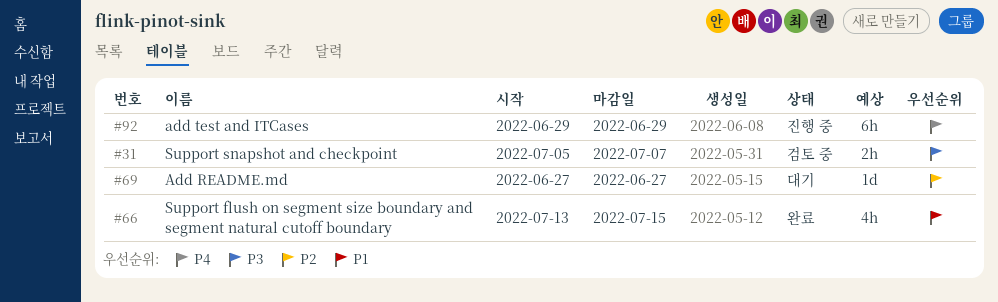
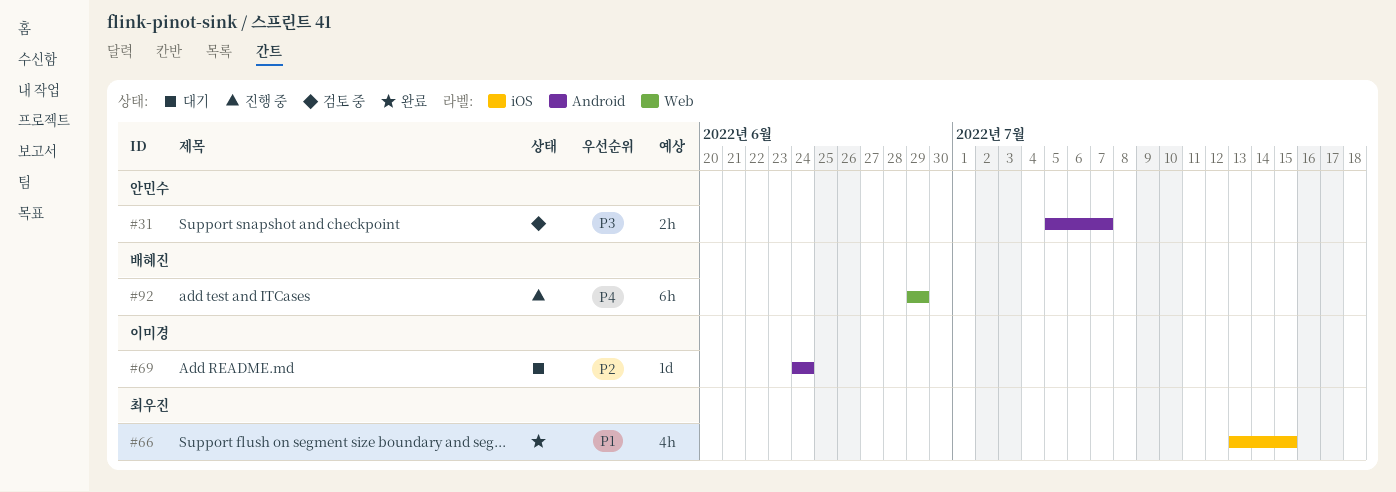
#69, start: Jun 27 -> Jun 24
#69, due: Jun 27 -> Jun 24

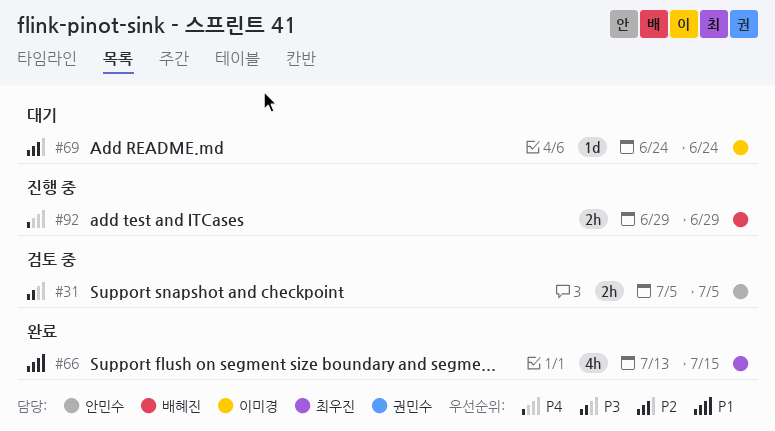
#31, due: Jul 7 -> Jul 5
#92, estimate: 6h -> 2h

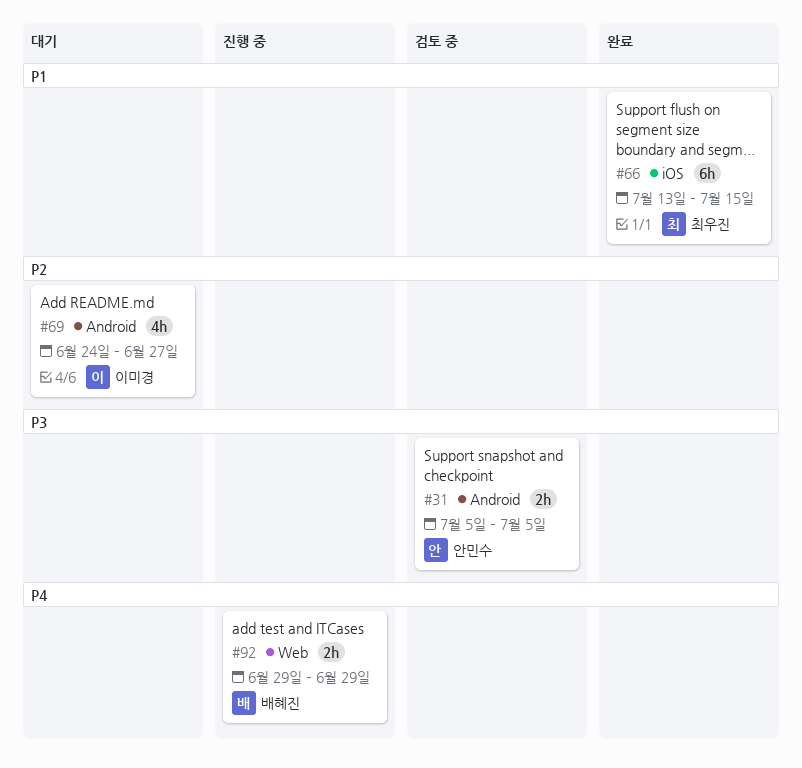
#66, estimate: 4h -> 6h
#69, estimate: 1d -> 4h
#69, due: Jun 24 -> Jun 27

